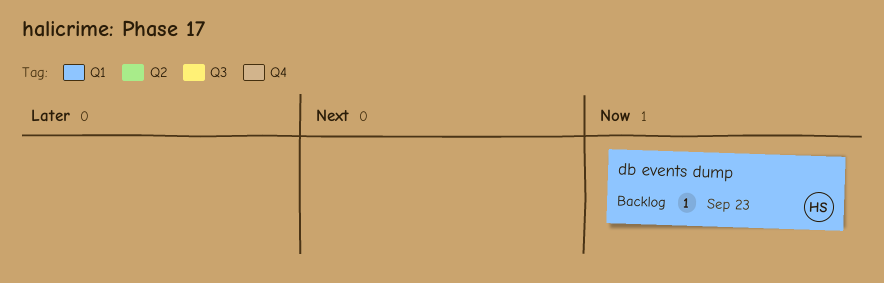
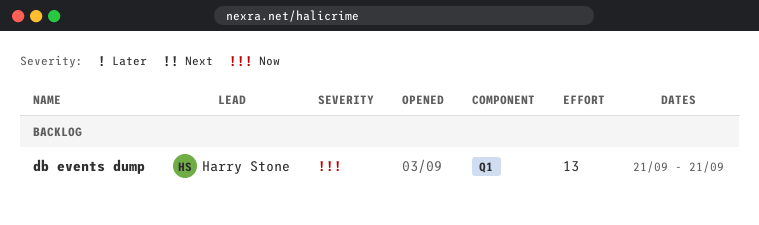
db events dump, estimate: 1 -> 13
db events dump, due: Sep 23 -> Sep 21

